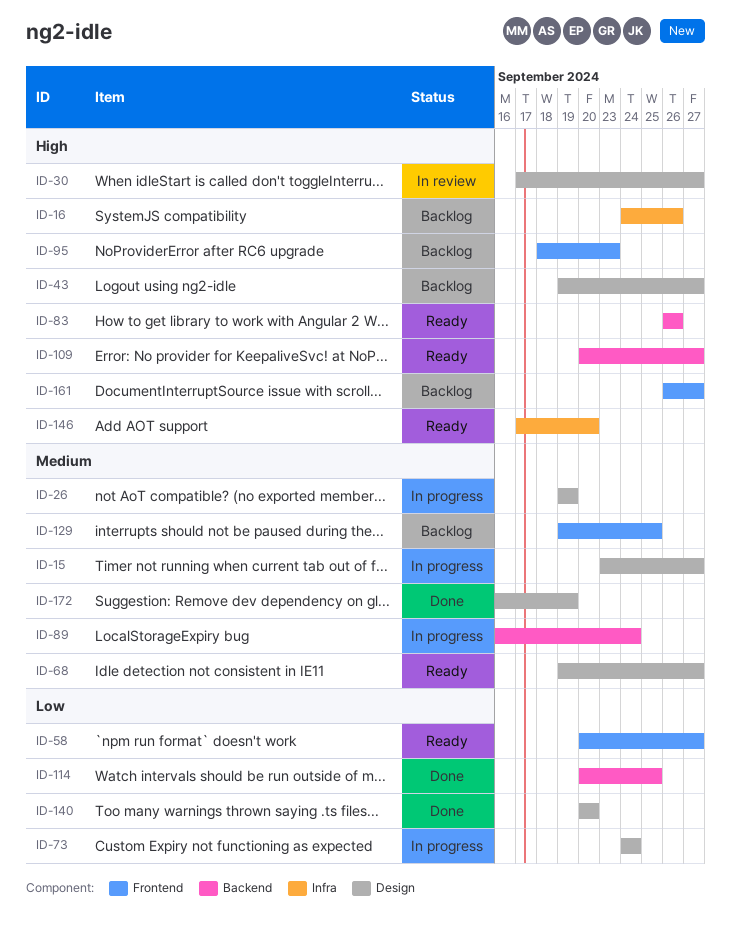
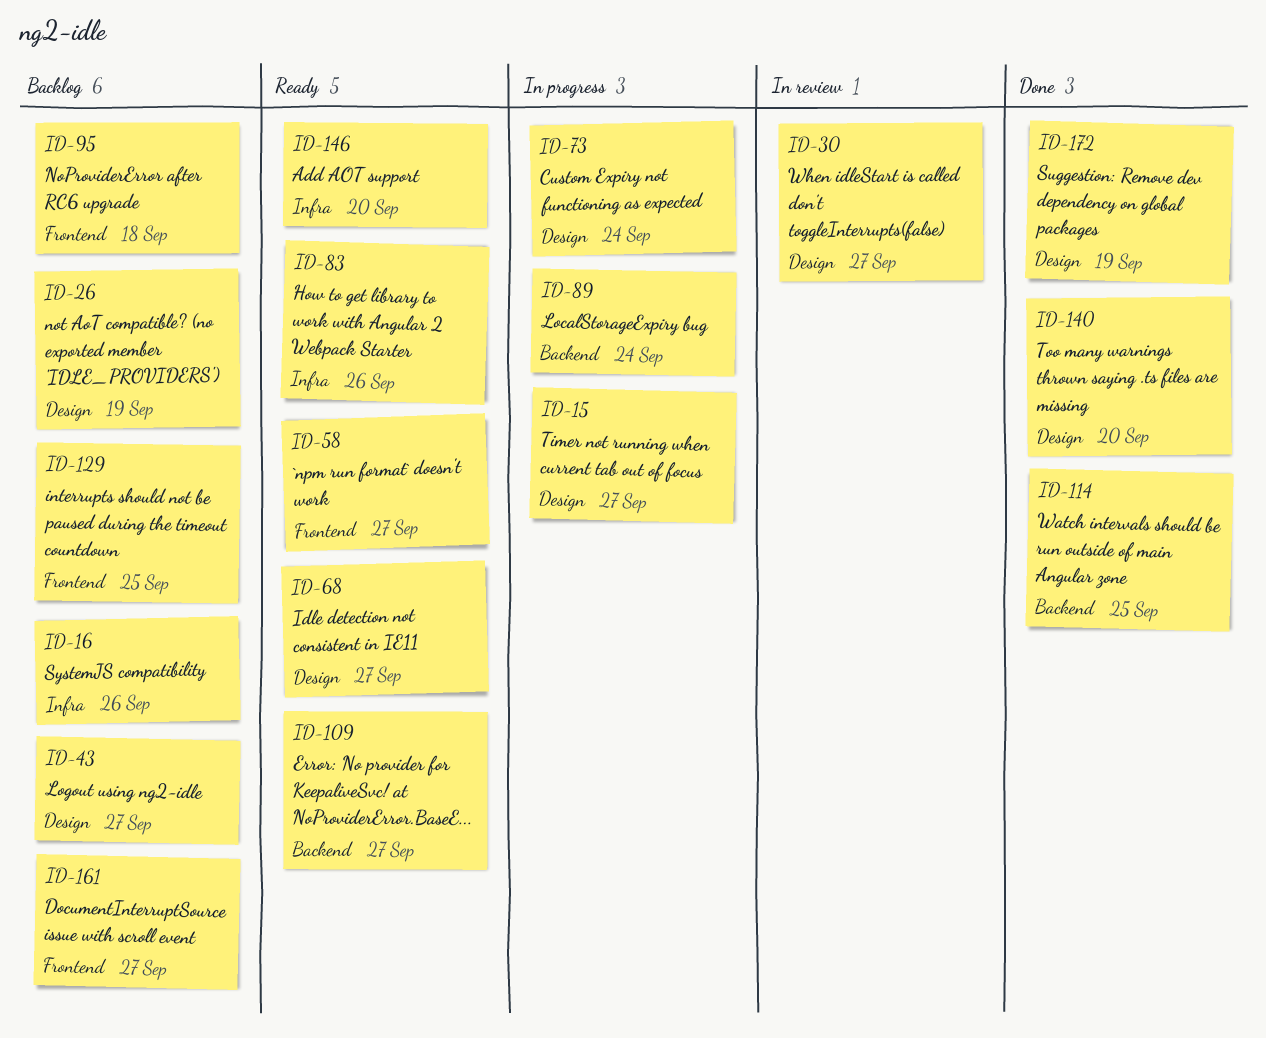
ID-26, status: In progress -> Backlog
ID-83, label: Backend -> Infra
ID-95, due: Sep 23 -> Sep 18

